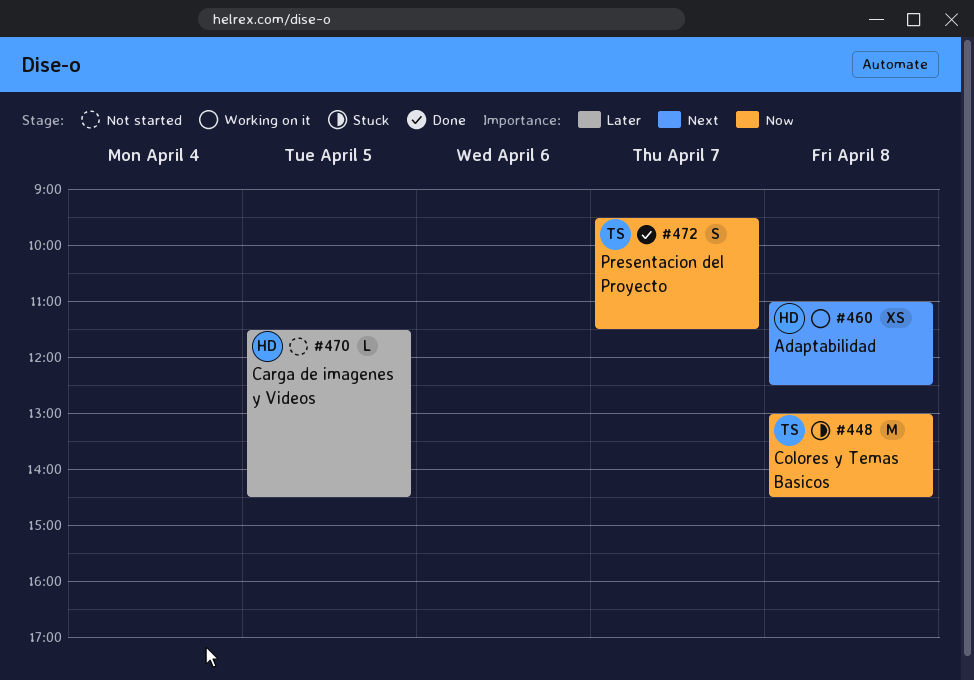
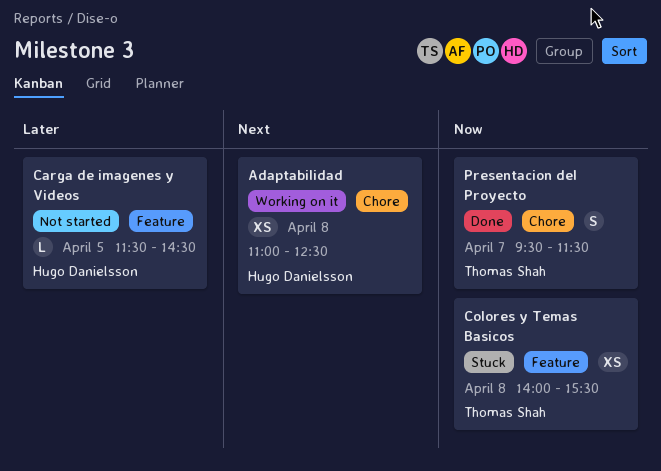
Colores y Temas Basicos, estimate: M -> XS
Colores y Temas Basicos, begins: 13:00 -> 14:00
Colores y Temas Basicos, ends: 14:30 -> 15:30

